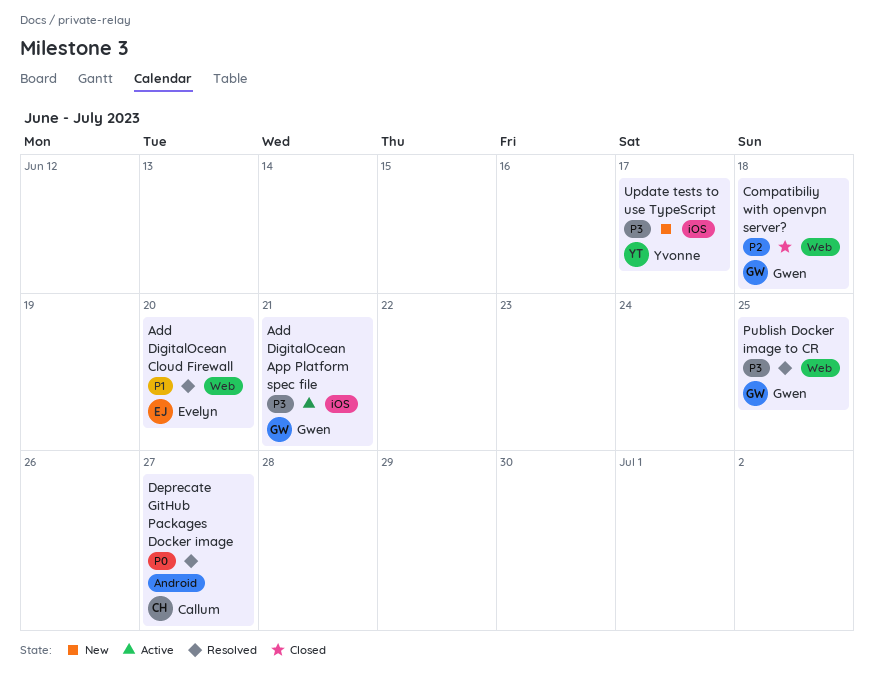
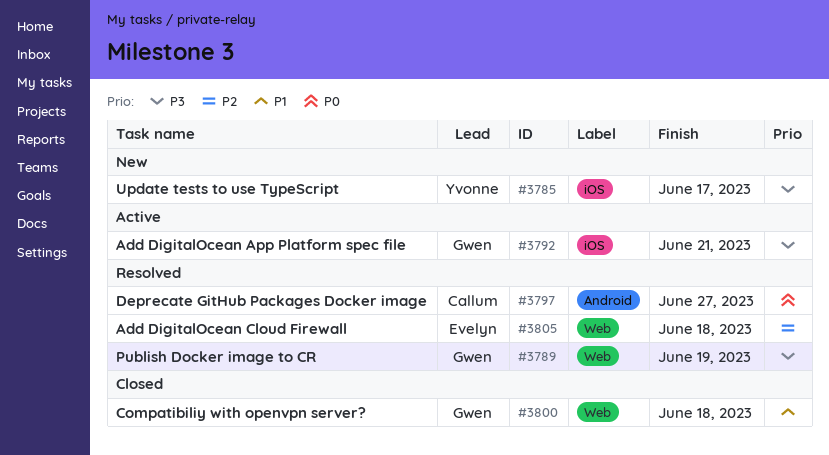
Add DigitalOcean Cloud Firewall, priority: P1 -> P2
Add DigitalOcean Cloud Firewall, due: Jun 20 -> Jun 18
Compatibiliy with openvpn server?, priority: P2 -> P1
Publish Docker image to CR, due: Jun 25 -> Jun 19

